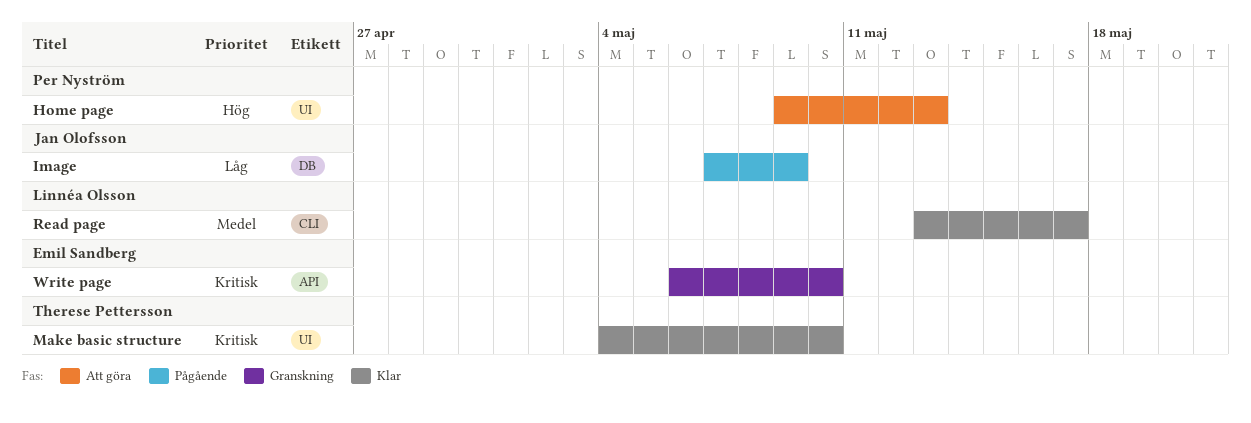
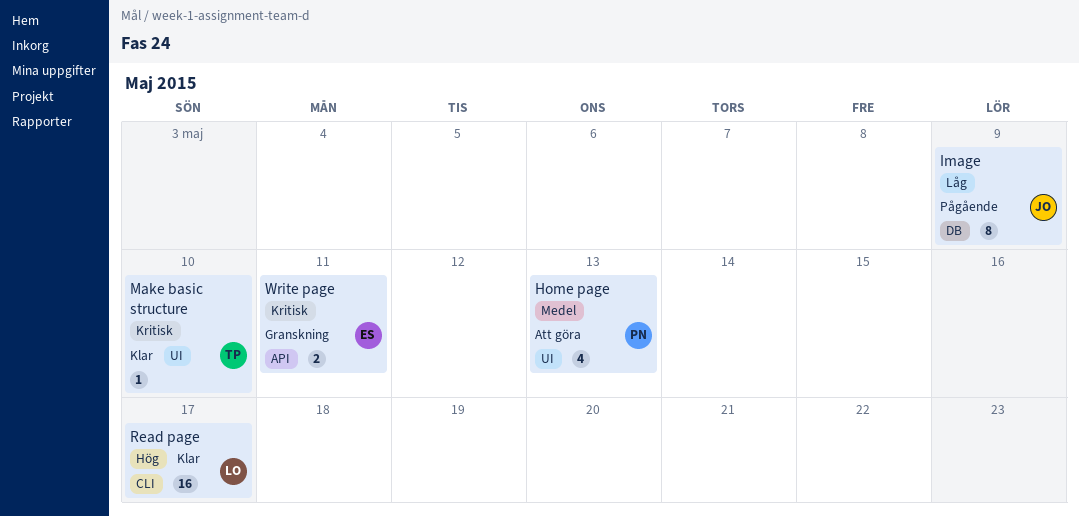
Home page, priority: Hög -> Medel
Read page, priority: Medel -> Hög
Write page, due: May 10 -> May 11

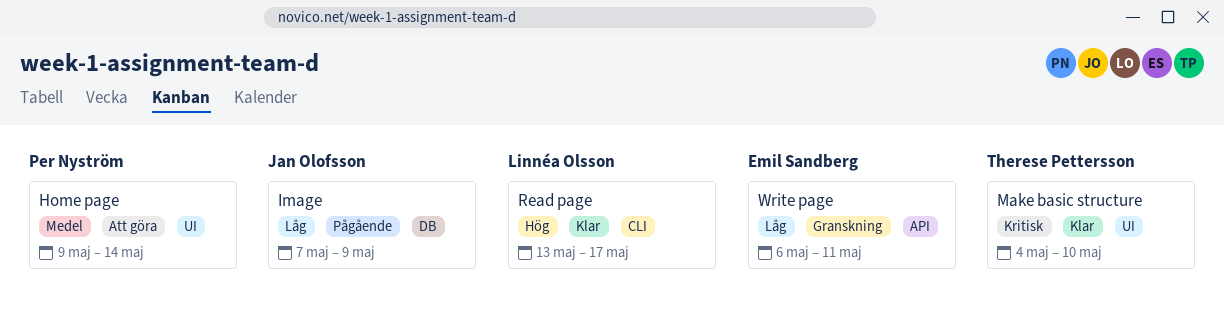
Home page, due: May 13 -> May 14
Write page, priority: Kritisk -> Låg

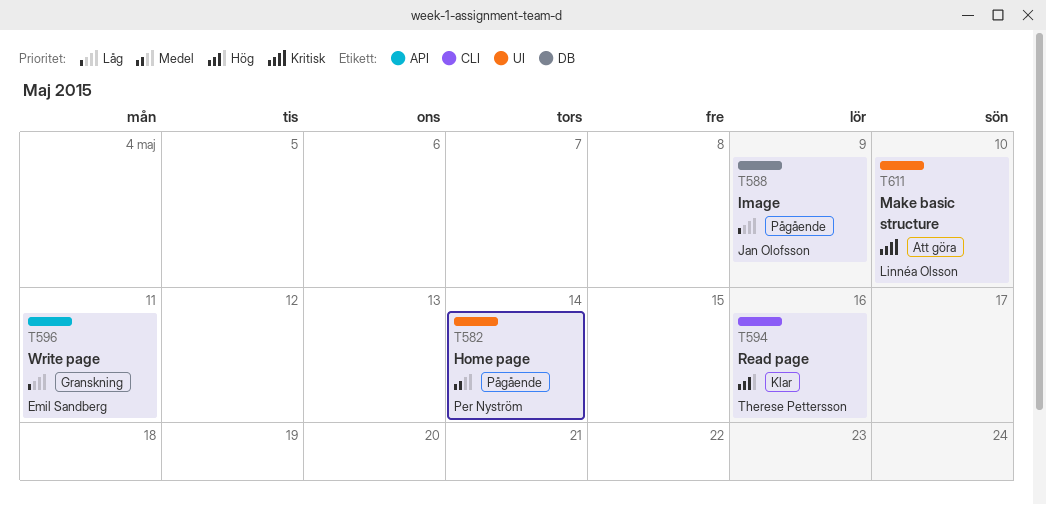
Home page, status: Att göra -> Pågående
Make basic structure, status: Klar -> Att göra
Make basic structure, owner: Therese Pettersson -> Linnéa Olsson
Read page, owner: Linnéa Olsson -> Therese Pettersson
Read page, due: May 17 -> May 16

